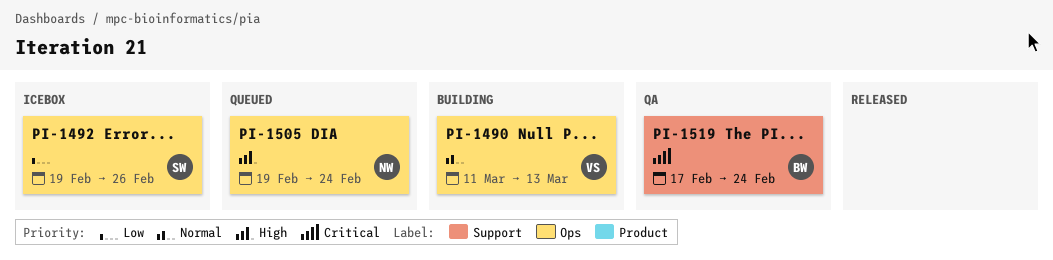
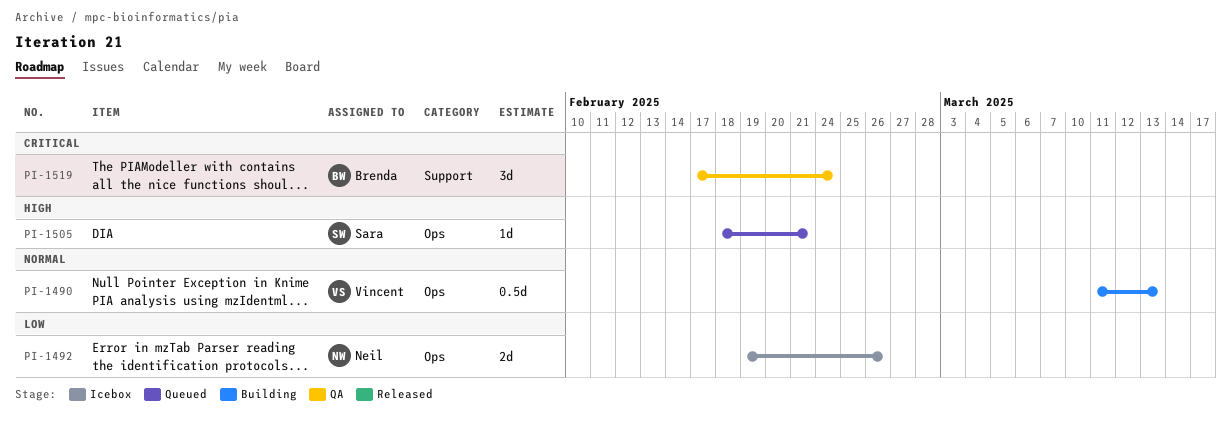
PI-1492, owner: Sara -> Neil
PI-1505, owner: Neil -> Sara
PI-1505, start: Feb 19 -> Feb 18
PI-1505, due: Feb 24 -> Feb 21

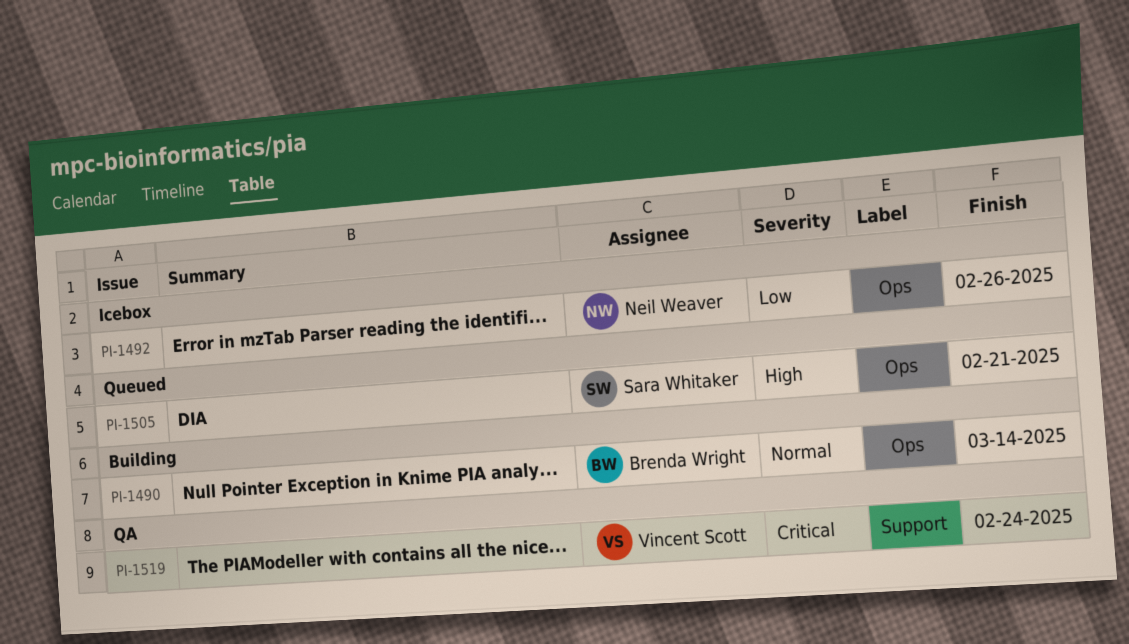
PI-1490, owner: Vincent Scott -> Brenda Wright
PI-1490, due: Mar 13 -> Mar 14
PI-1519, owner: Brenda Wright -> Vincent Scott

